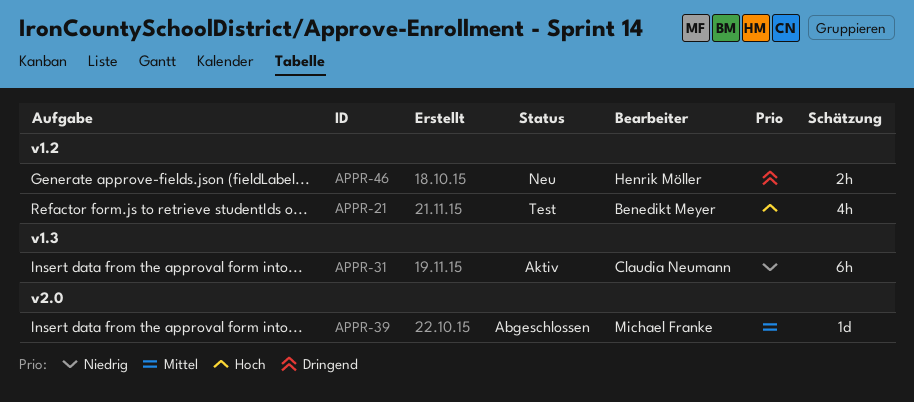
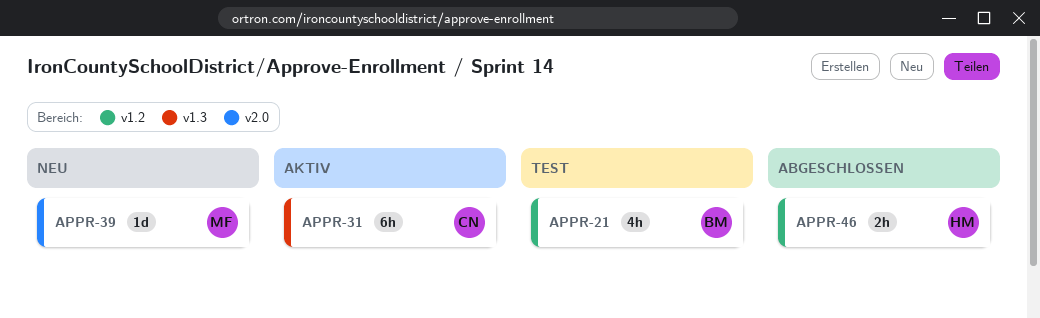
APPR-39, status: Abgeschlossen -> Neu
APPR-46, status: Neu -> Abgeschlossen

